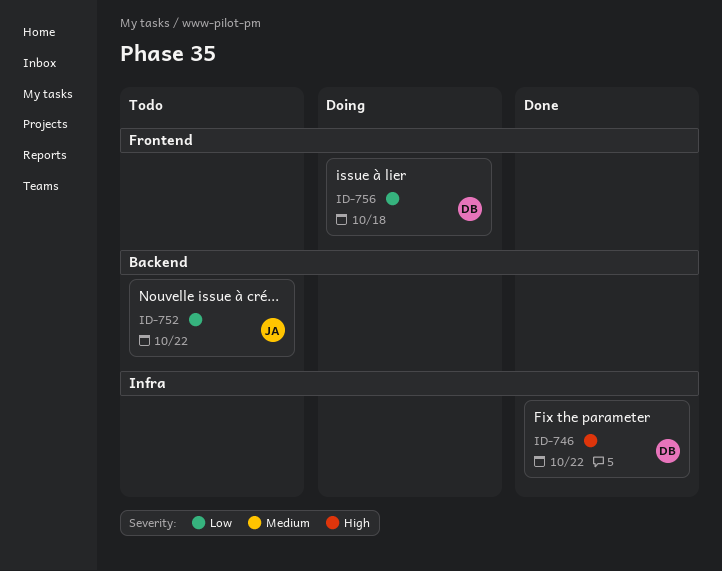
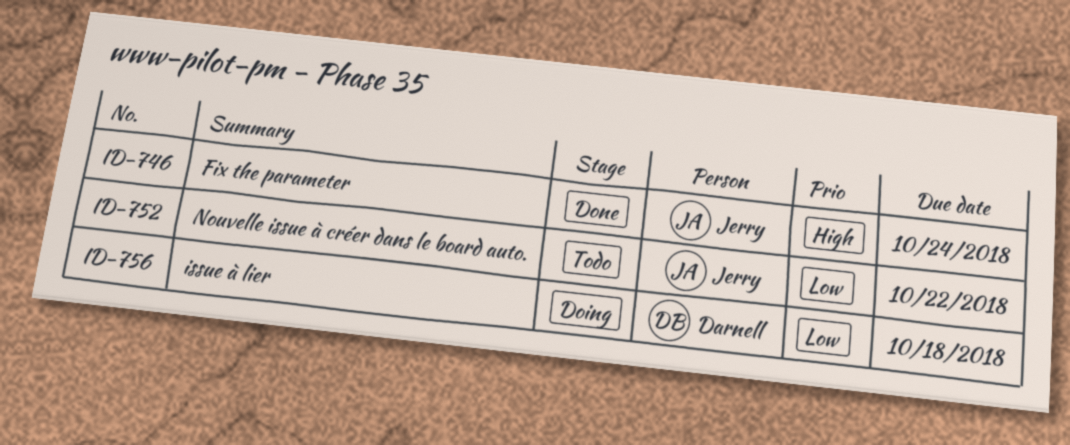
ID-746, owner: Darnell -> Jerry
ID-746, due: Oct 22 -> Oct 24

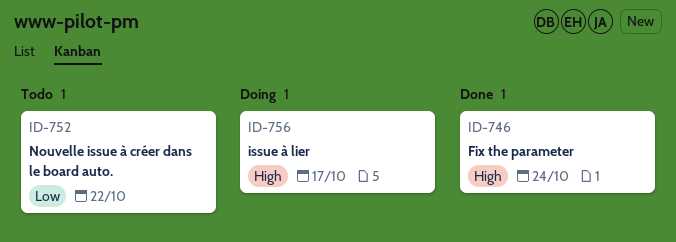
ID-756, priority: Low -> High
ID-756, due: Oct 18 -> Oct 17

